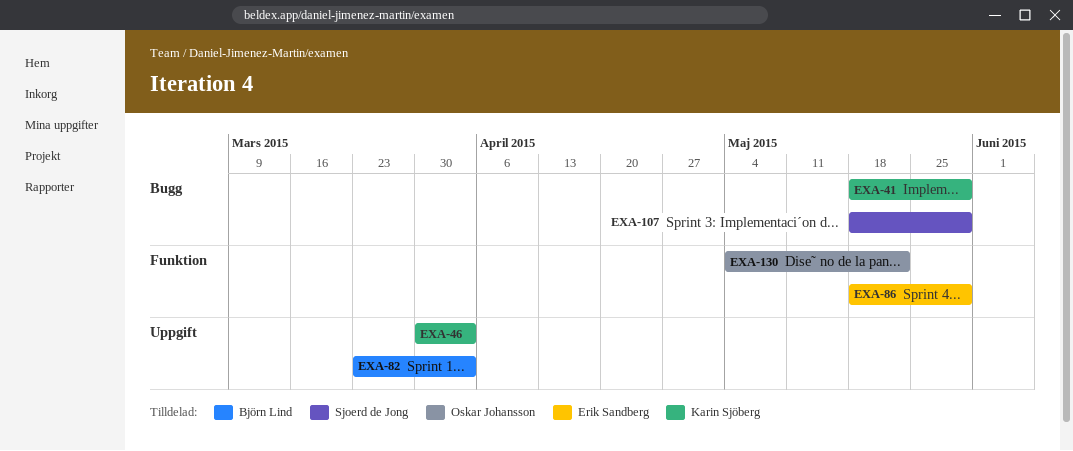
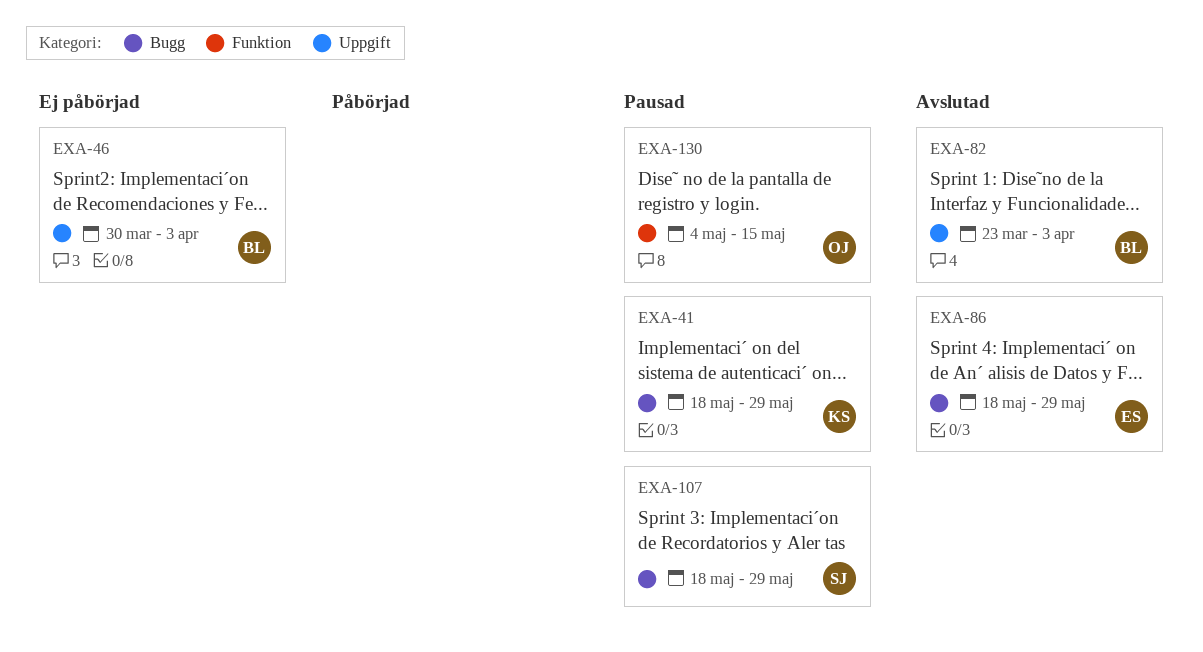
EXA-46, owner: Karin Sjöberg -> Björn Lind
EXA-86, label: Funktion -> Bugg
EXA-130, due: May 22 -> May 15

